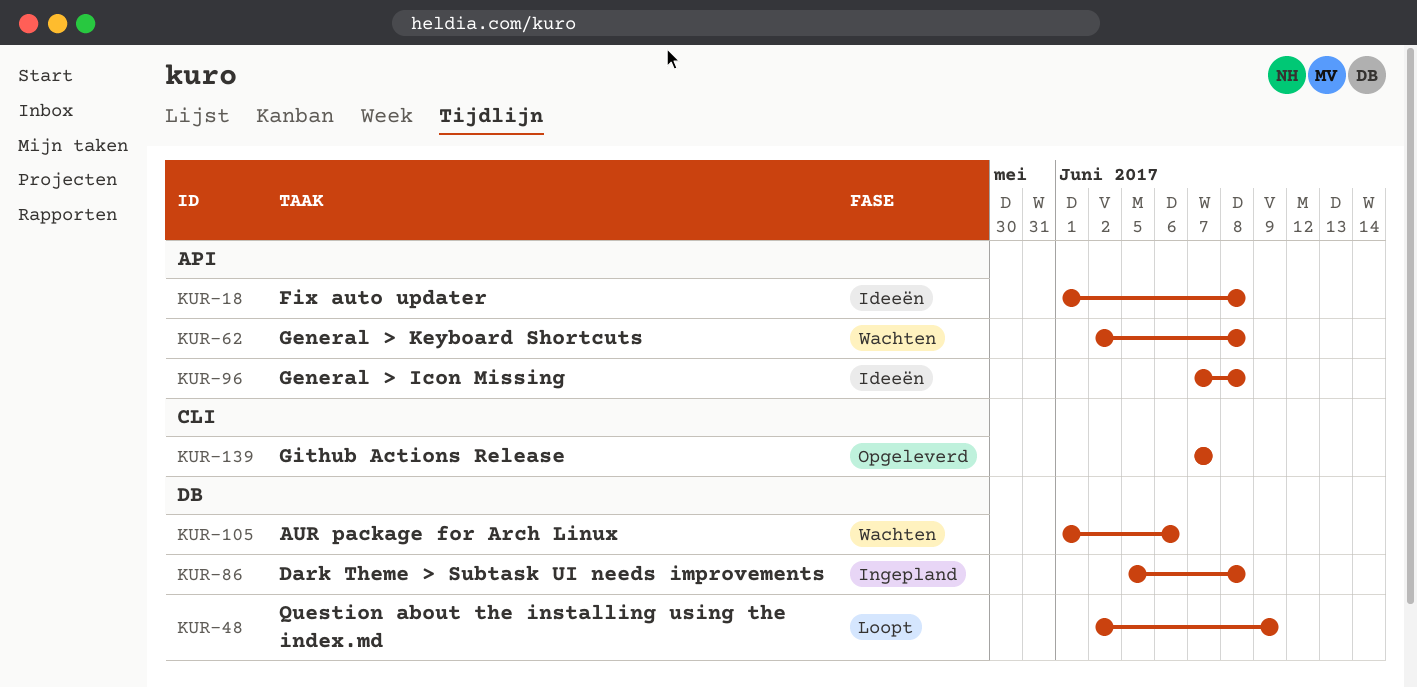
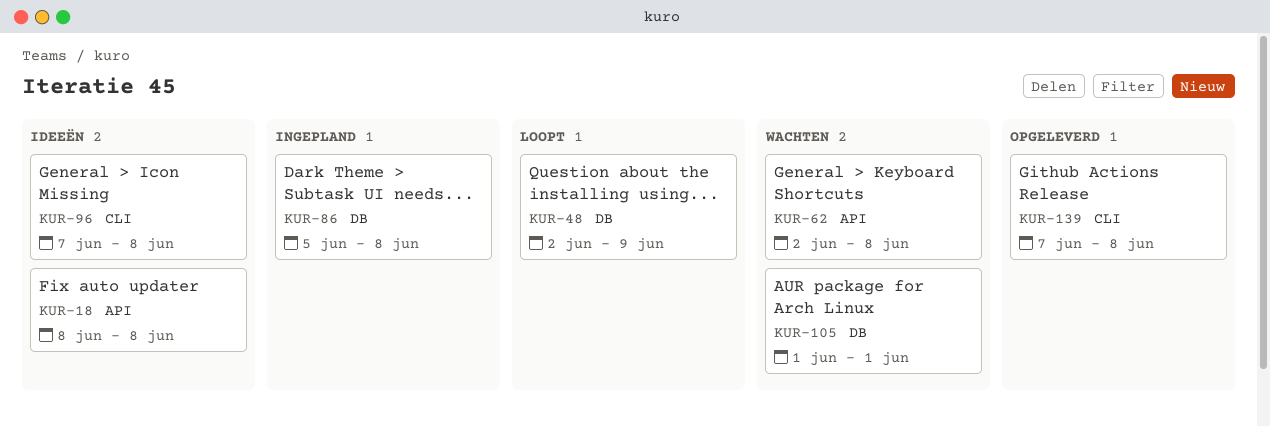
KUR-18, start: Jun 1 -> Jun 8
KUR-96, label: API -> CLI
KUR-105, due: Jun 6 -> Jun 1
KUR-139, due: Jun 7 -> Jun 8

